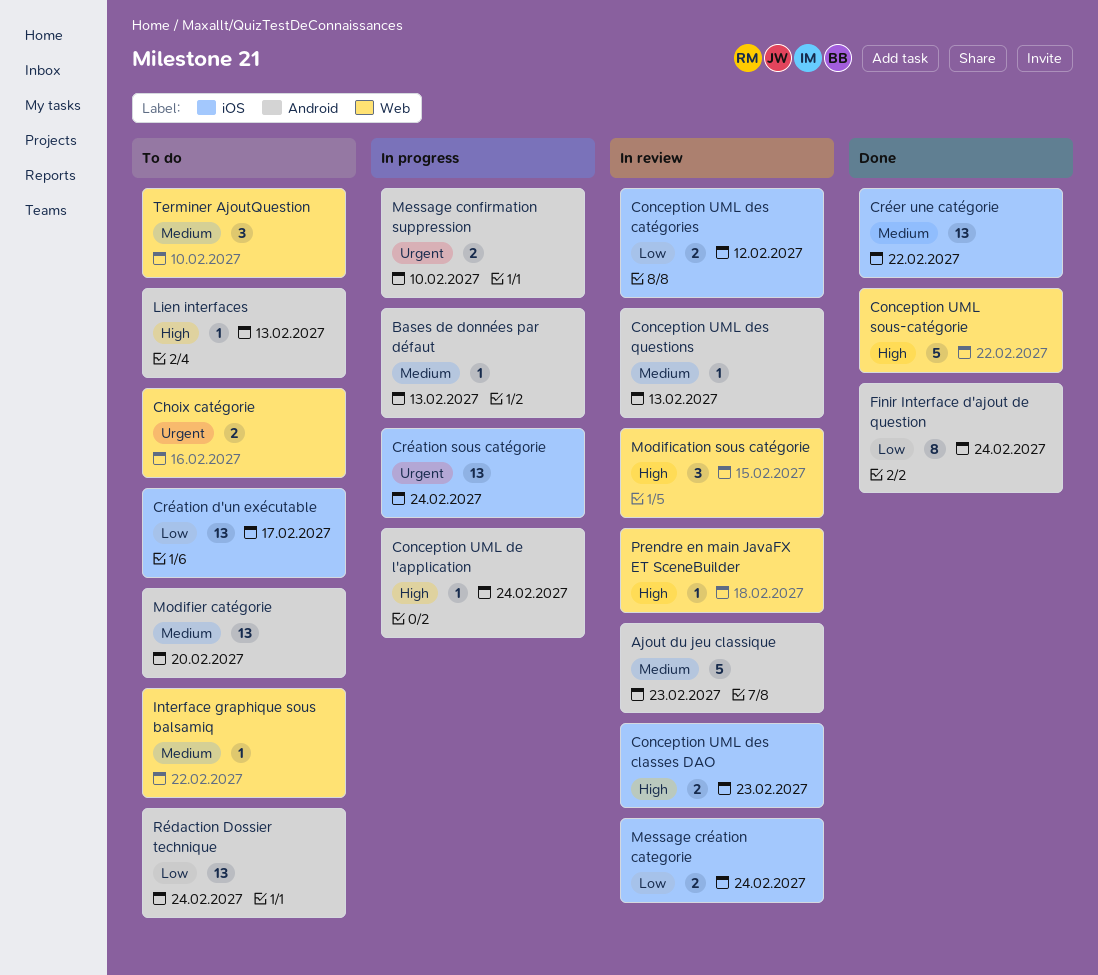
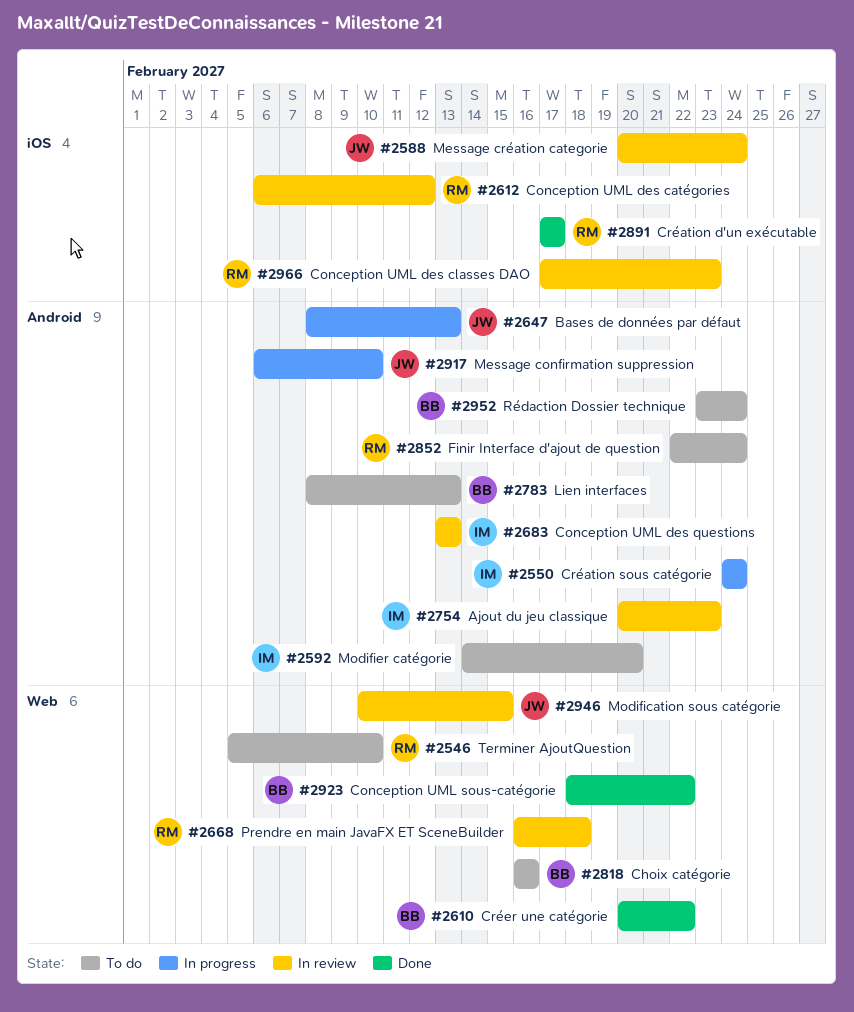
Conception UML de l'application: present -> none
Création d'un exécutable, status: To do -> Done
Création sous catégorie, label: iOS -> Android
Créer une catégorie, label: iOS -> Web
Finir Interface d'ajout de question, status: Done -> To do
Interface graphique sous balsamiq: present -> none

